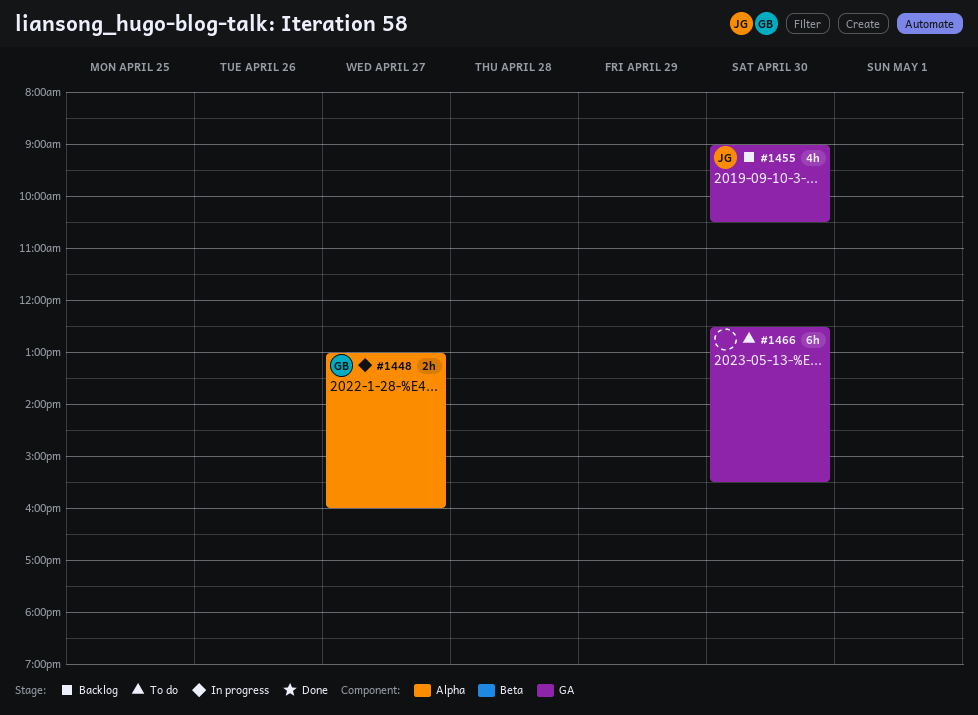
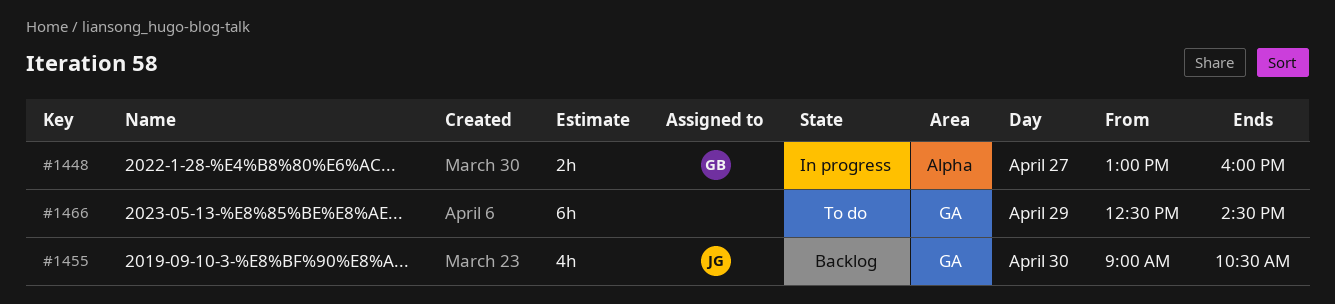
#1466, day: Apr 30 -> Apr 29
#1466, ends: 15:30 -> 14:30

